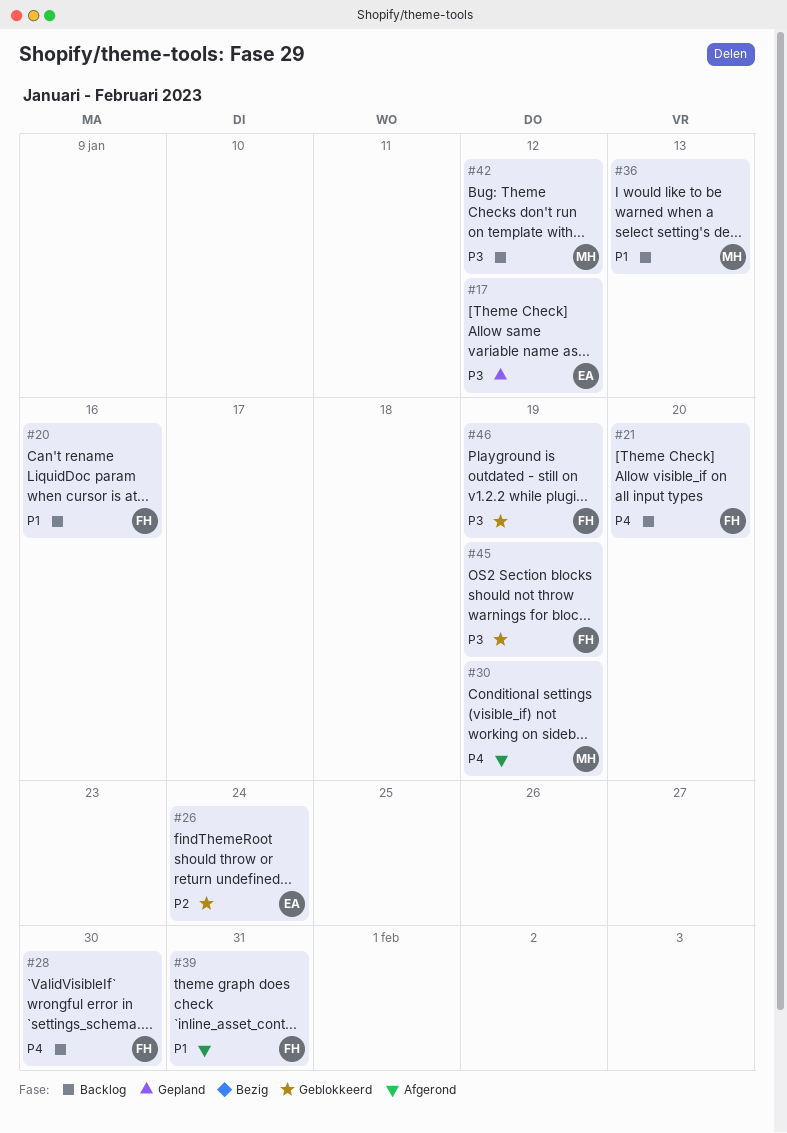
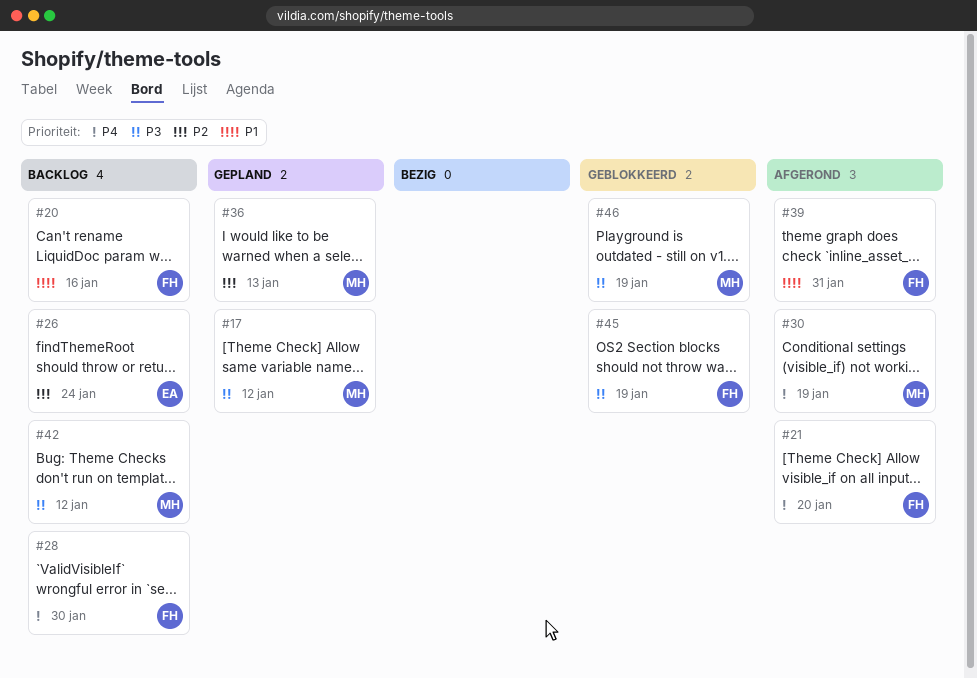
#17, owner: EA -> MH
#21, status: Backlog -> Afgerond
#26, status: Geblokkeerd -> Backlog
#36, status: Backlog -> Gepland
#36, priority: P1 -> P2
#46, owner: FH -> MH

